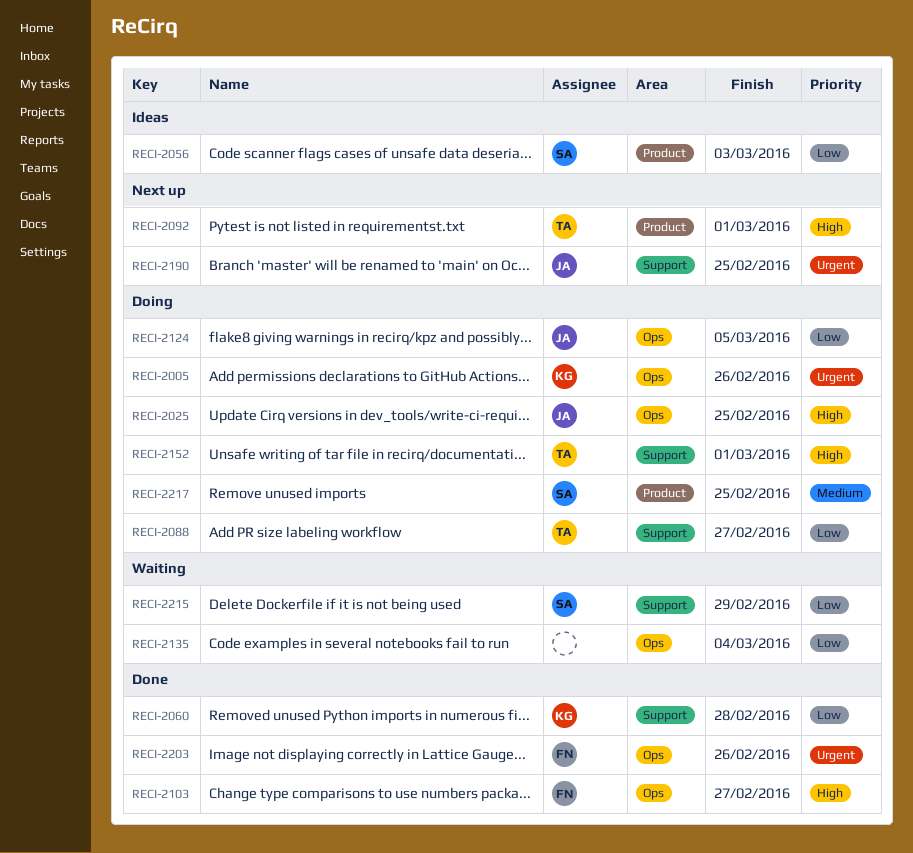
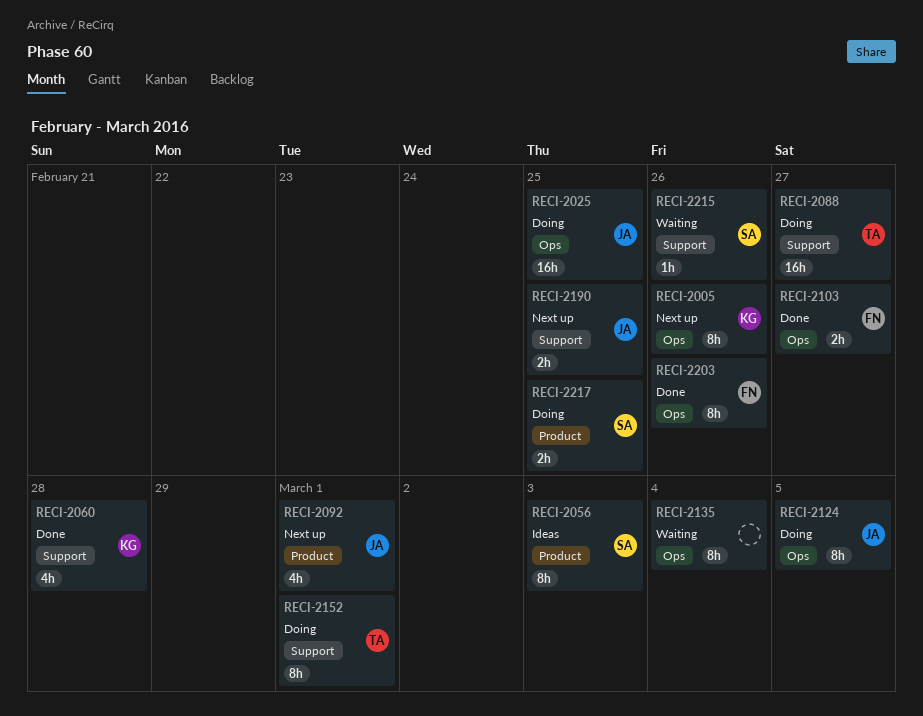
RECI-2005, status: Doing -> Next up
RECI-2092, owner: TA -> JA
RECI-2215, due: Feb 29 -> Feb 26

